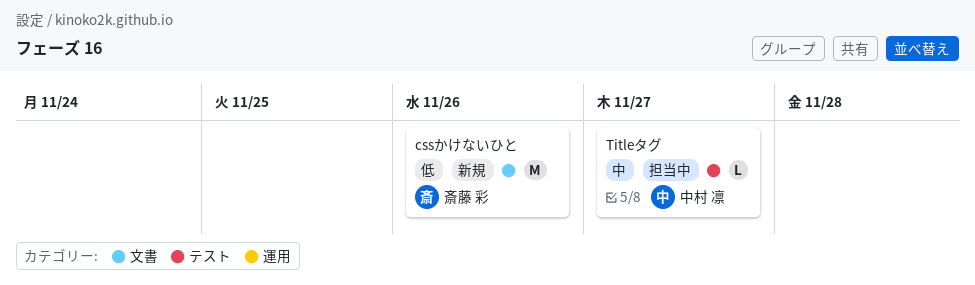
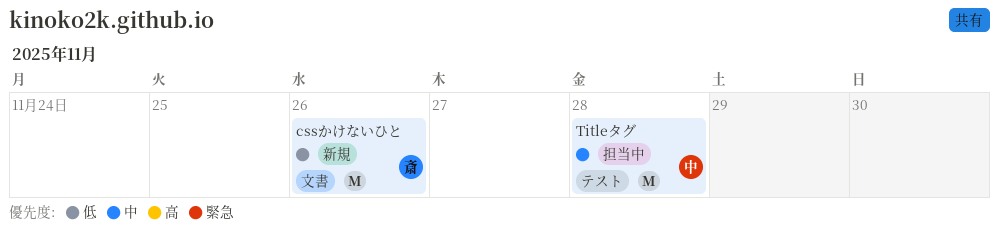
Titleタグ, estimate: L -> M
Titleタグ, due: Nov 27 -> Nov 28

